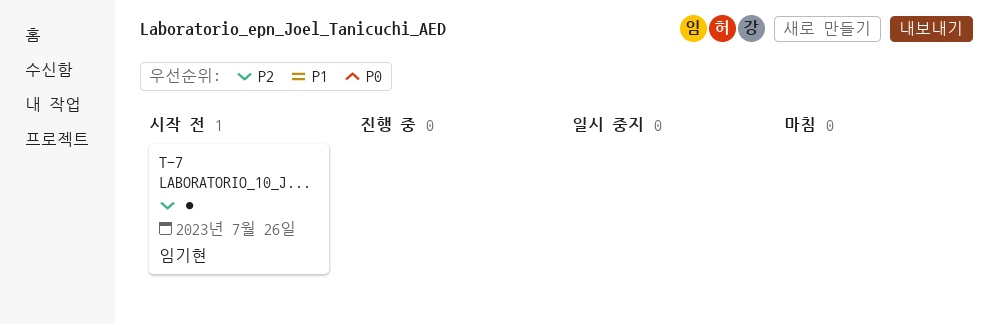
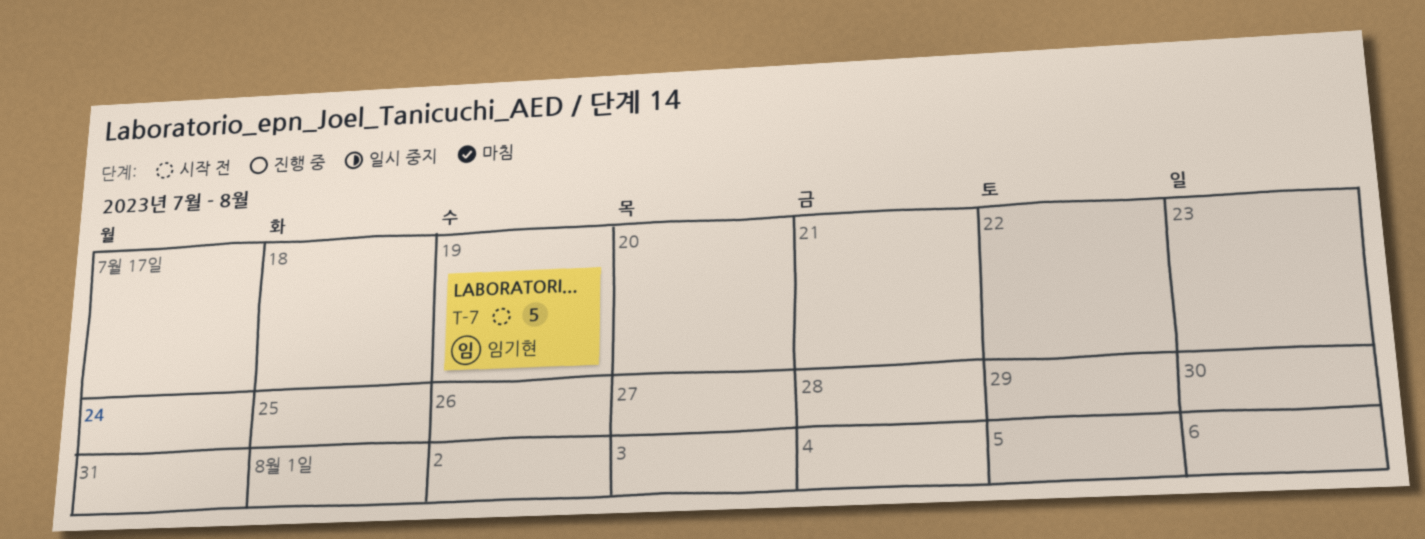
T-7, estimate: 1 -> 5
T-7, due: Jul 26 -> Jul 19

